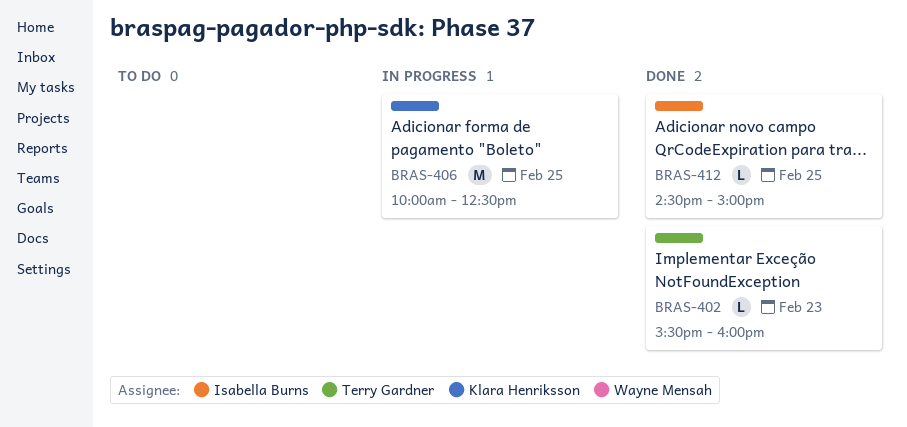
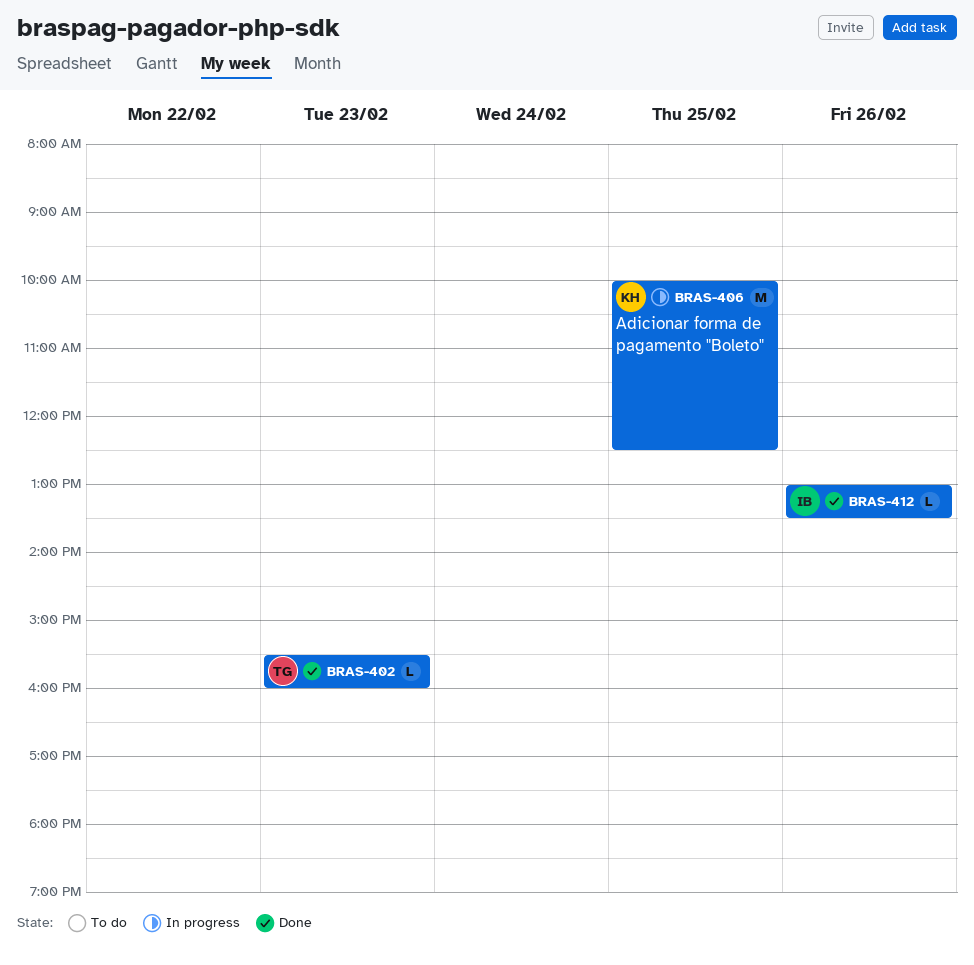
BRAS-412, day: Feb 25 -> Feb 26
BRAS-412, begins: 14:30 -> 13:00
BRAS-412, ends: 15:00 -> 13:30

